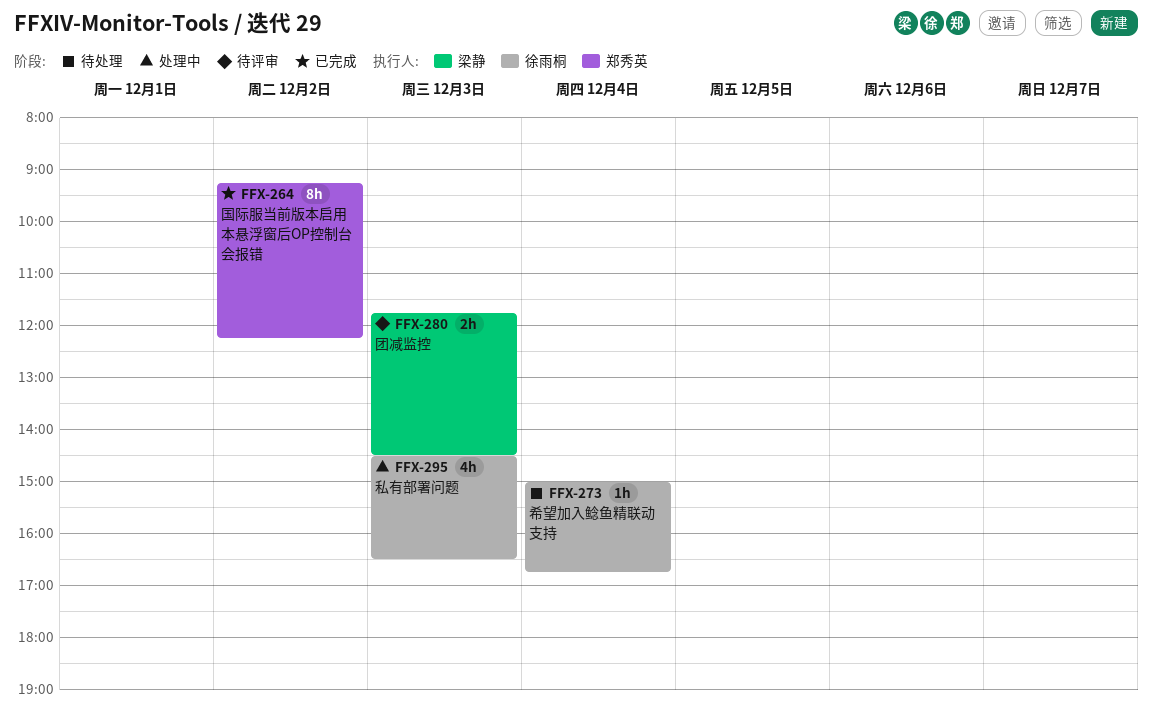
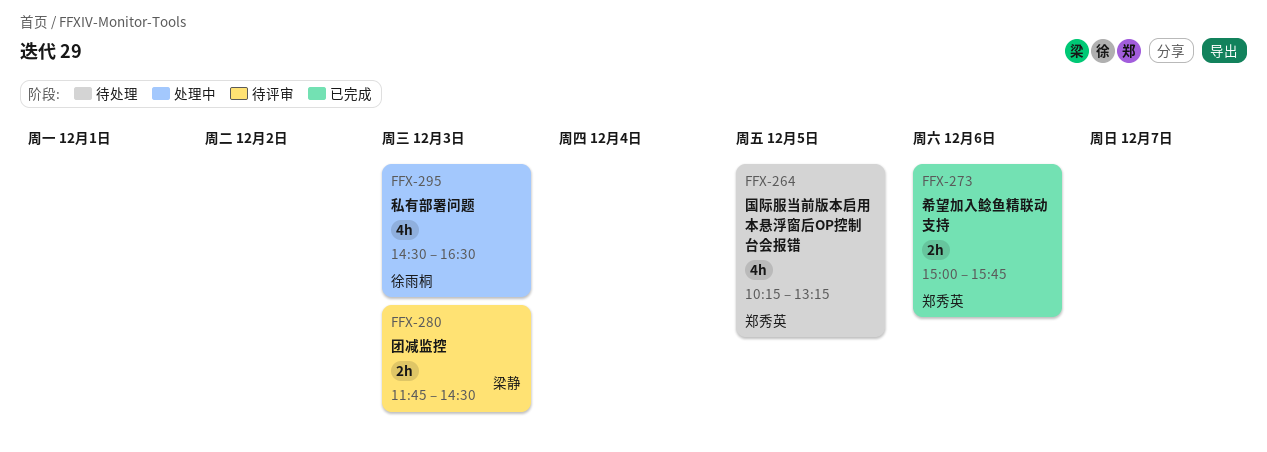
FFX-264, status: 已完成 -> 待处理
FFX-264, estimate: 8h -> 4h
FFX-264, day: Dec 2 -> Dec 5
FFX-264, begins: 09:15 -> 10:15
FFX-264, ends: 12:15 -> 13:15
FFX-273, status: 待处理 -> 已完成
FFX-273, owner: 徐雨桐 -> 郑秀英
FFX-273, estimate: 1h -> 2h
FFX-273, day: Dec 4 -> Dec 6
FFX-273, ends: 16:45 -> 15:45

